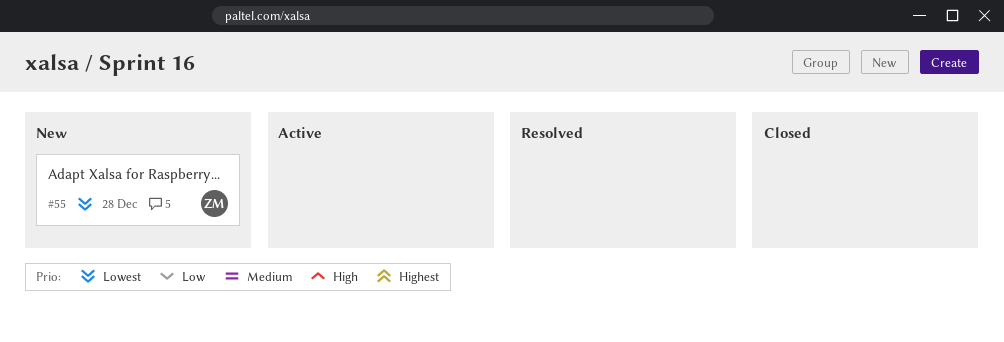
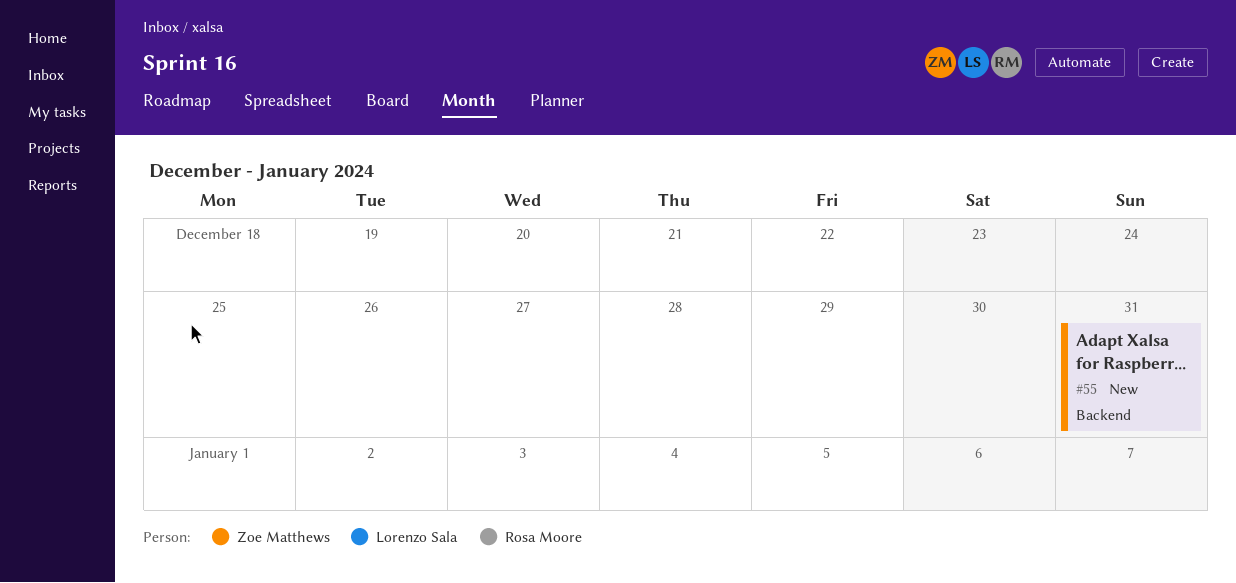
#55, due: Dec 28 -> Dec 31

